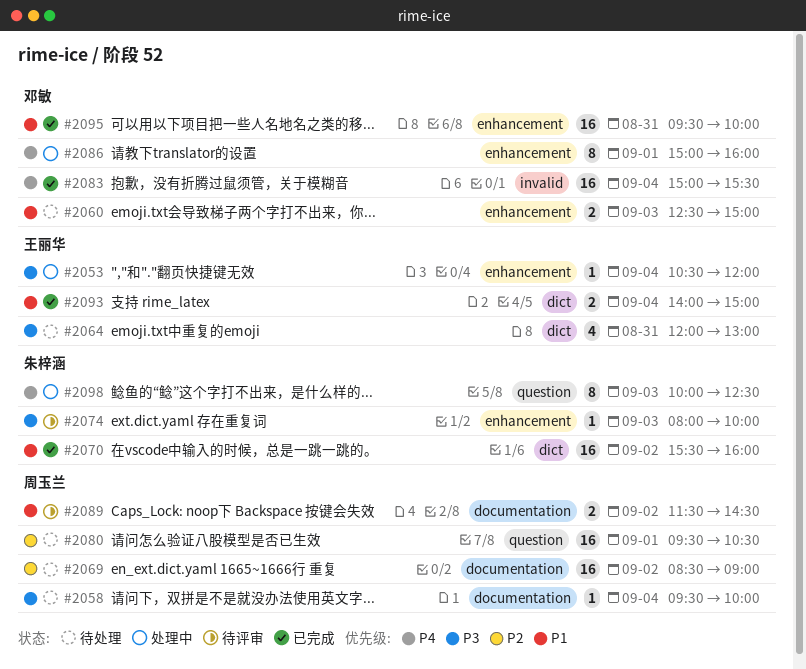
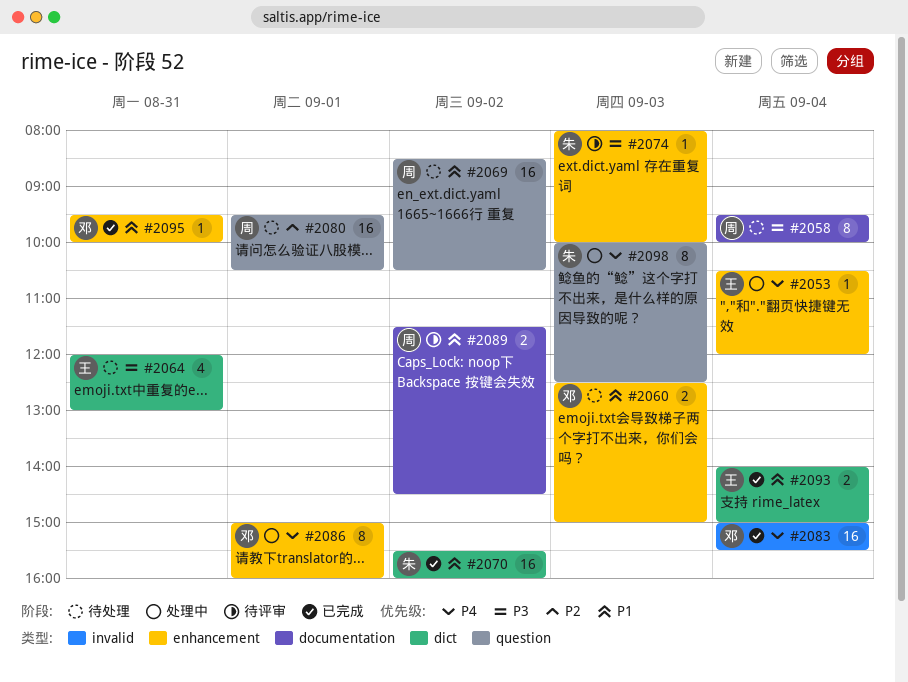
#2053, priority: P3 -> P4
#2058, estimate: 1 -> 8
#2069, priority: P2 -> P1
#2069, label: documentation -> question
#2069, ends: 09:00 -> 10:30
#2095, estimate: 16 -> 1

